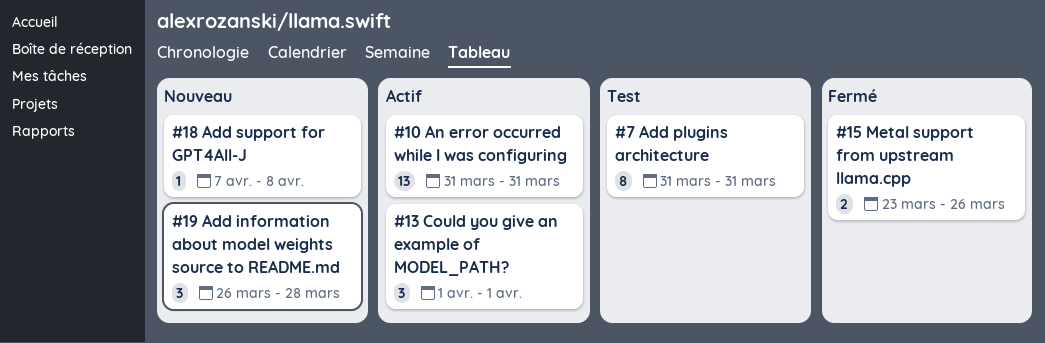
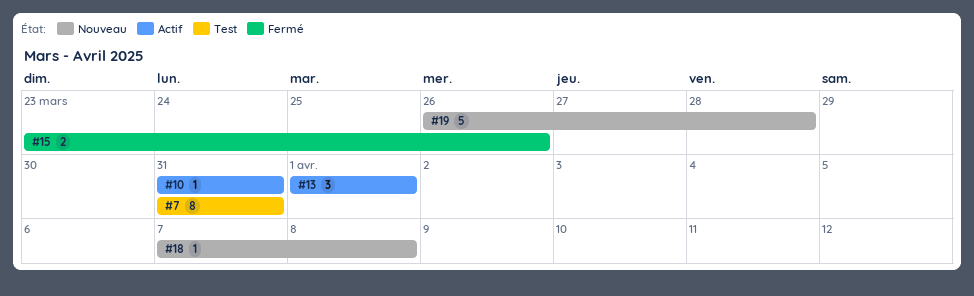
#10, estimate: 13 -> 1
#19, estimate: 3 -> 5

